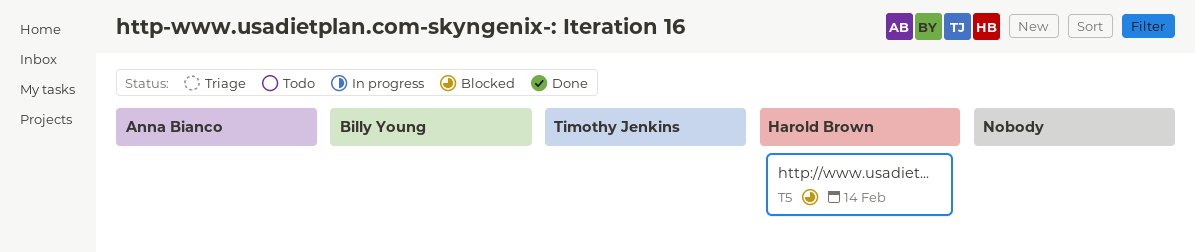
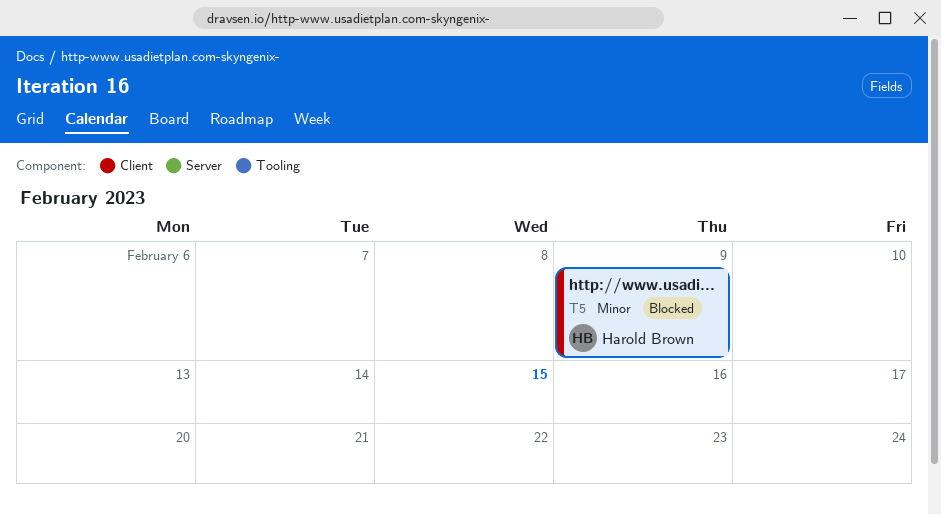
T5, due: Feb 14 -> Feb 9

